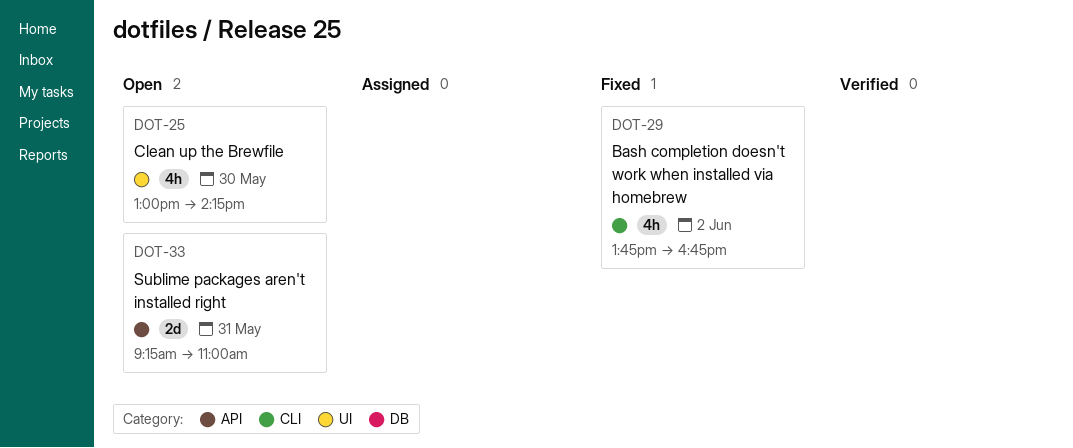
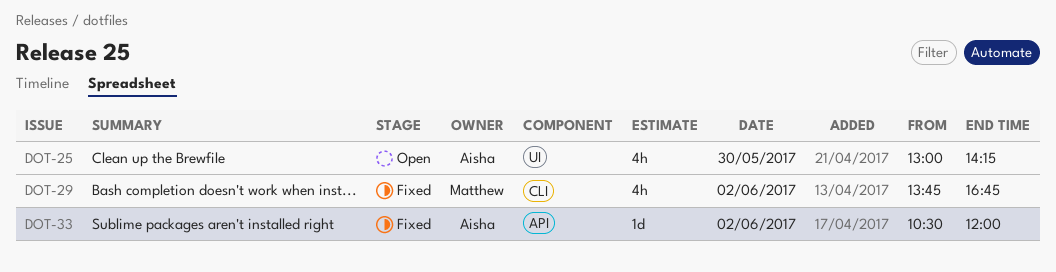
DOT-33, status: Open -> Fixed
DOT-33, estimate: 2d -> 1d
DOT-33, day: May 31 -> Jun 2
DOT-33, begins: 09:15 -> 10:30
DOT-33, ends: 11:00 -> 12:00

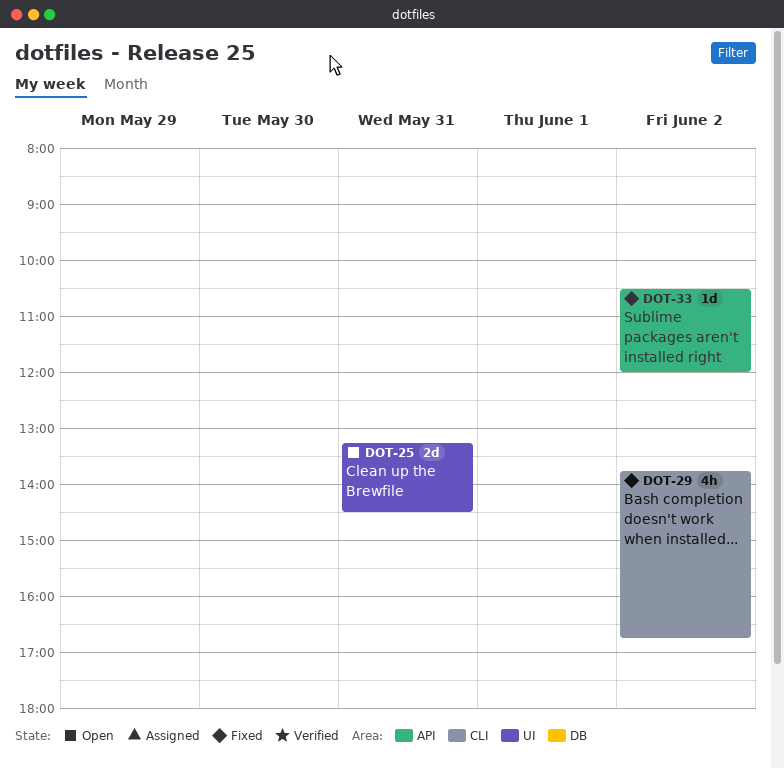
DOT-25, estimate: 4h -> 2d
DOT-25, day: May 30 -> May 31
DOT-25, begins: 13:00 -> 13:15
DOT-25, ends: 14:15 -> 14:30

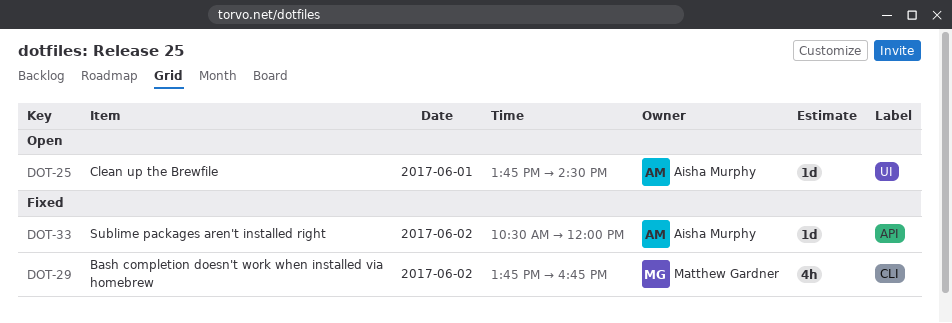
DOT-25, estimate: 2d -> 1d
DOT-25, day: May 31 -> Jun 1
DOT-25, begins: 13:15 -> 13:45

